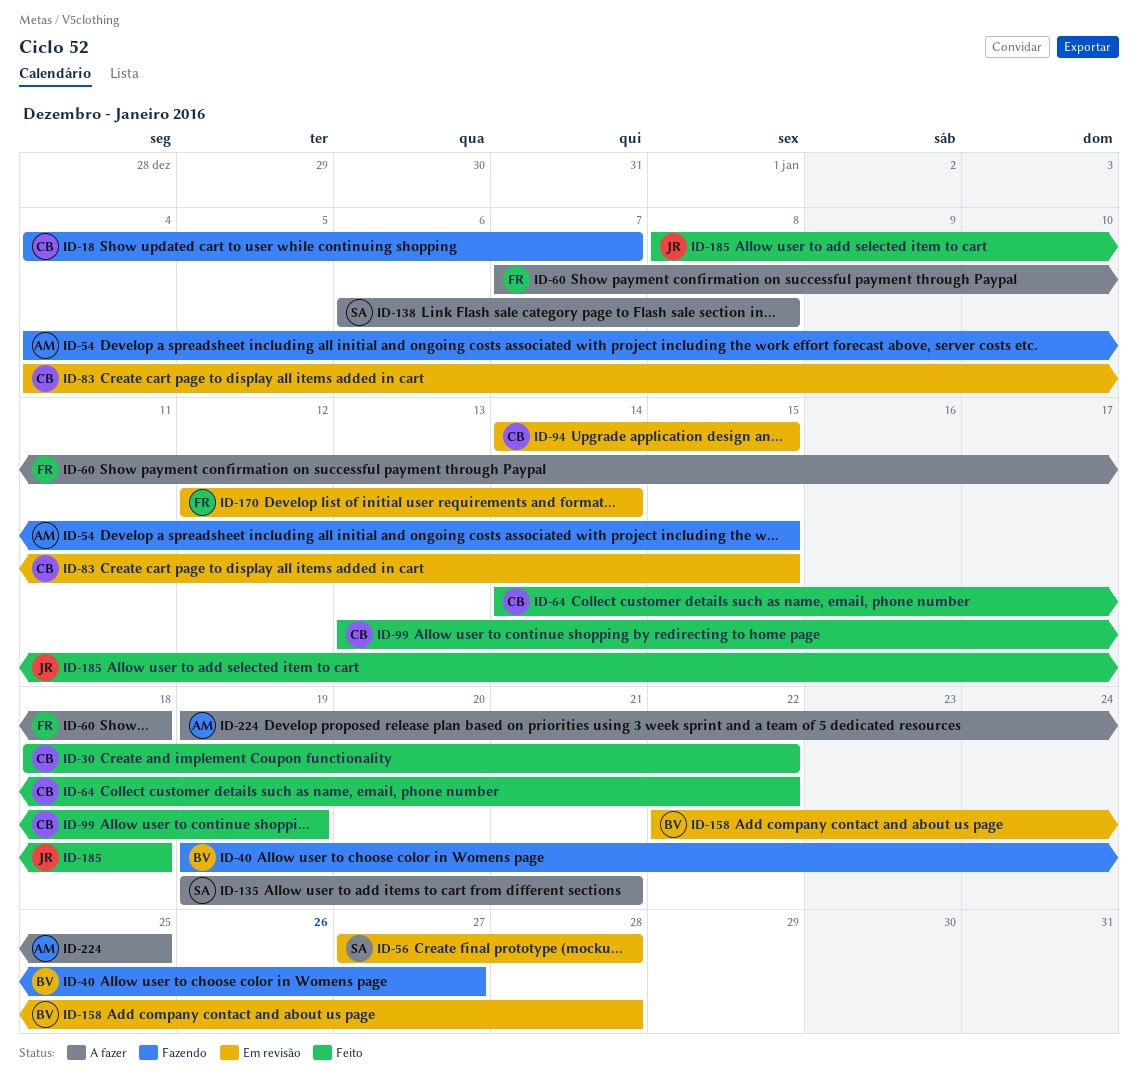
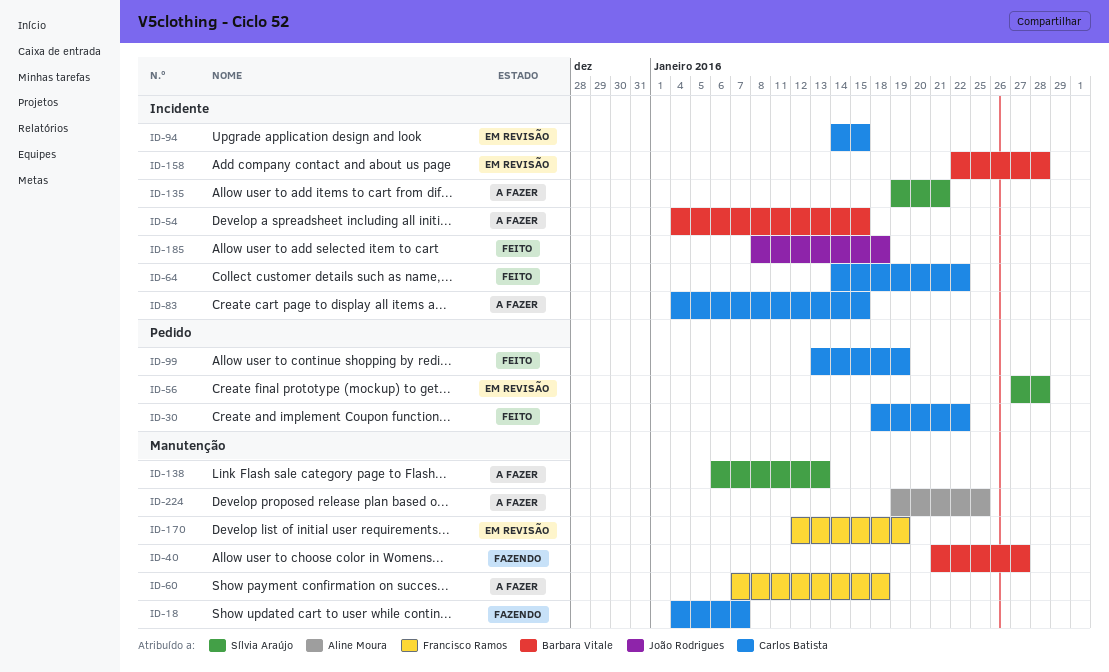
ID-40, start: Jan 19 -> Jan 21
ID-54, status: Fazendo -> A fazer
ID-54, owner: Aline Moura -> Barbara Vitale
ID-83, status: Em revisão -> A fazer
ID-138, due: Jan 8 -> Jan 13
ID-170, due: Jan 14 -> Jan 19

